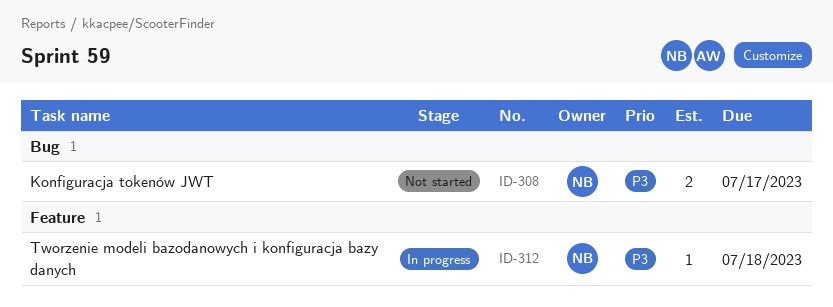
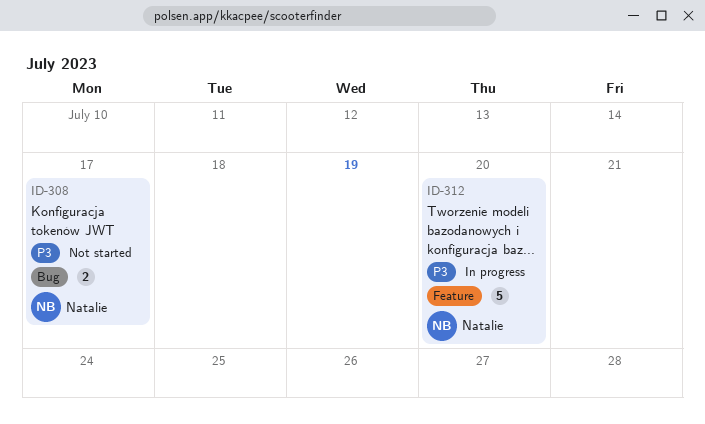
ID-312, estimate: 1 -> 5
ID-312, due: Jul 18 -> Jul 20

